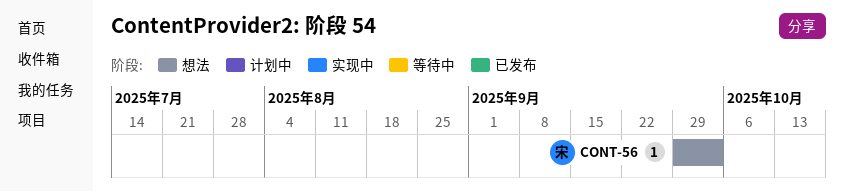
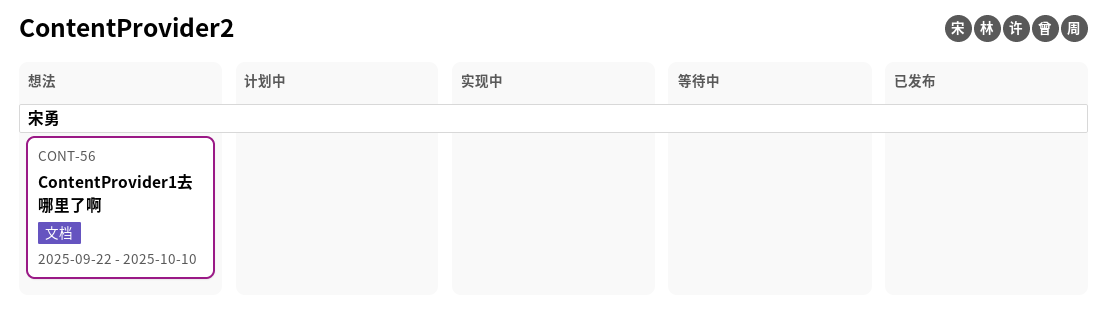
CONT-56, start: Sep 29 -> Sep 22
CONT-56, due: Oct 3 -> Oct 10

